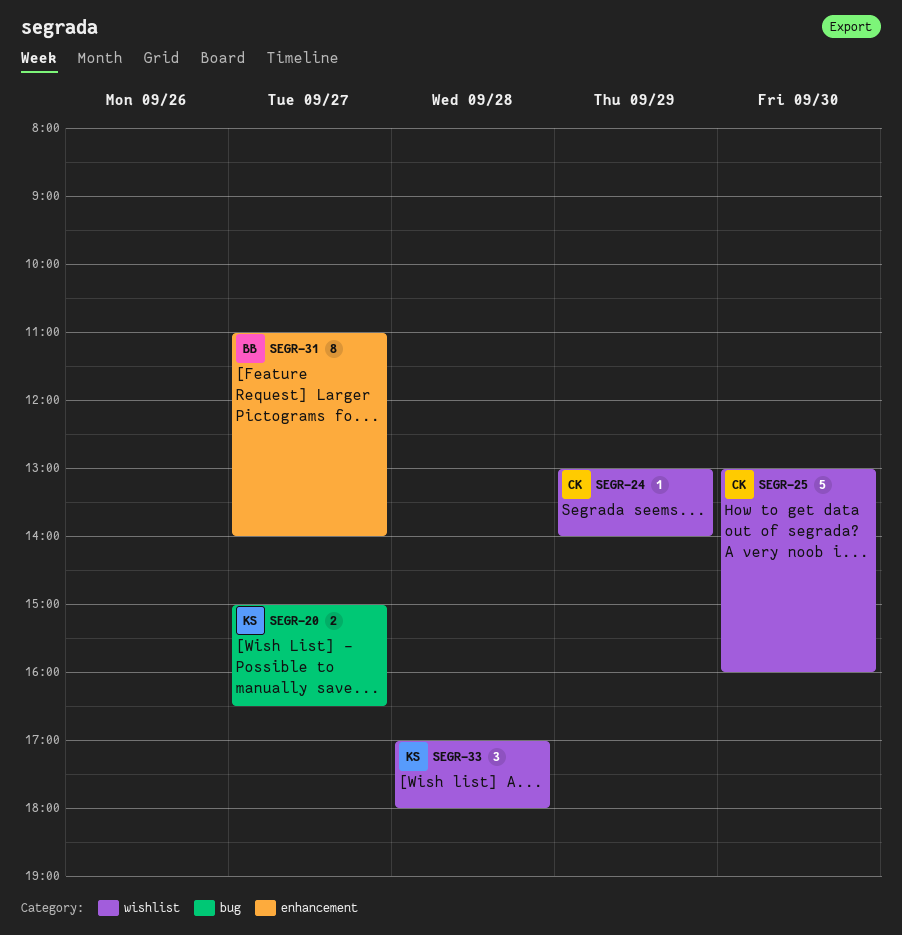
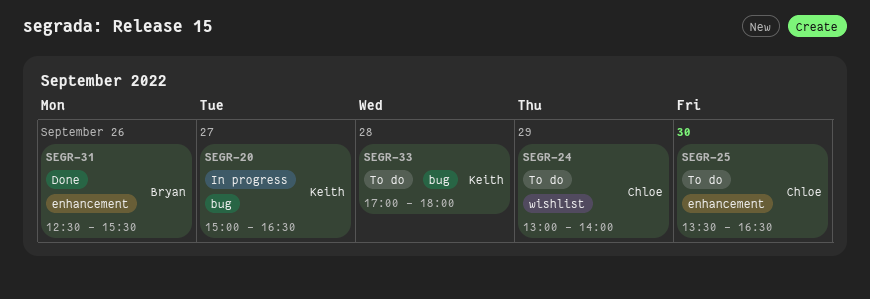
SEGR-25, label: wishlist -> enhancement
SEGR-25, begins: 13:00 -> 13:30
SEGR-25, ends: 16:00 -> 16:30
SEGR-31, day: Sep 27 -> Sep 26
SEGR-31, begins: 11:00 -> 12:30
SEGR-31, ends: 14:00 -> 15:30
SEGR-33, label: wishlist -> bug

